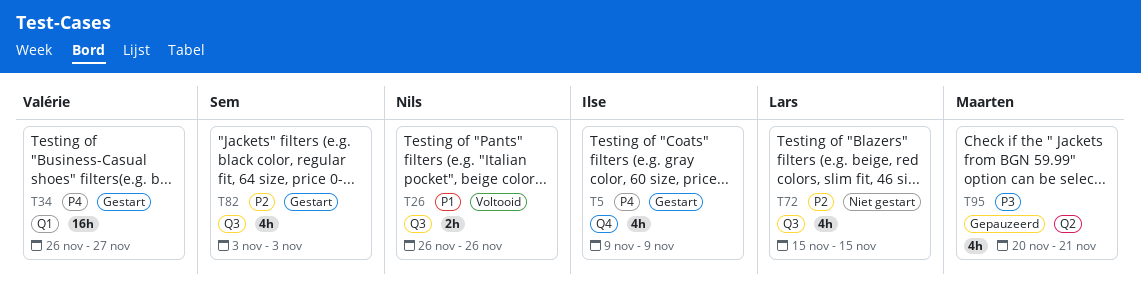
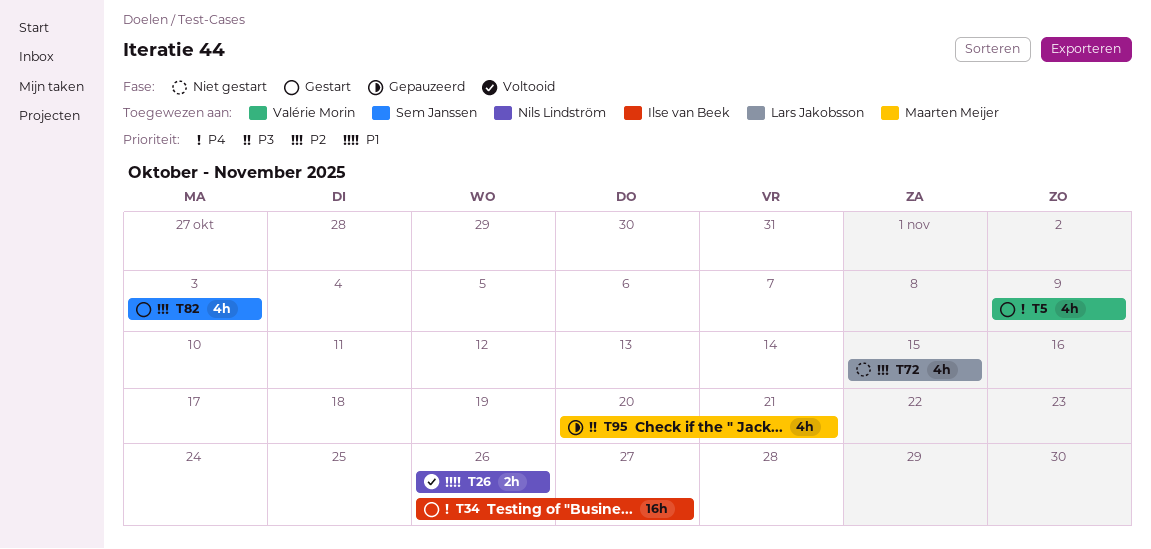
T5, owner: Ilse van Beek -> Valérie Morin
T34, owner: Valérie Morin -> Ilse van Beek

